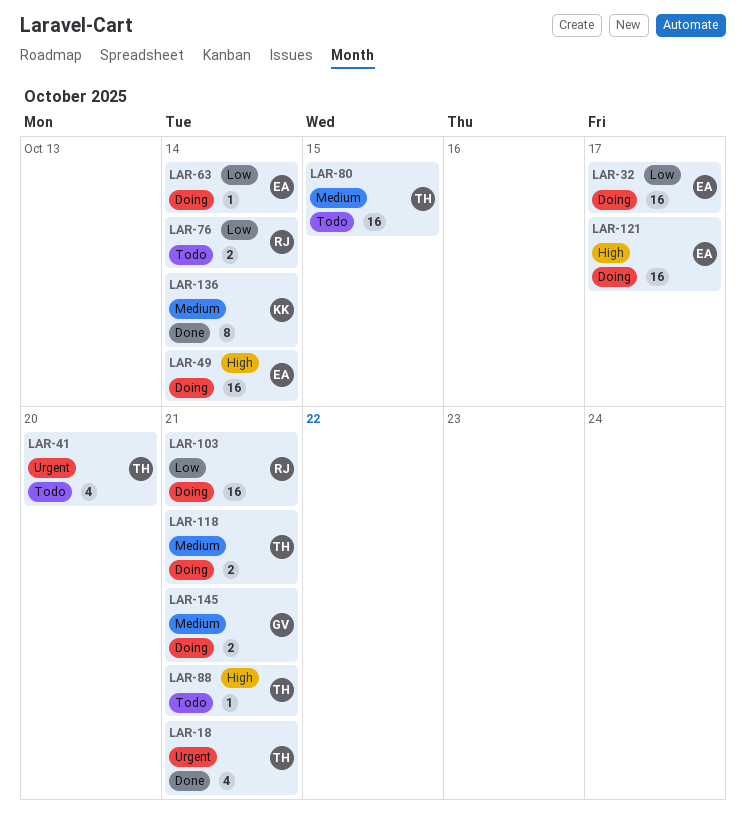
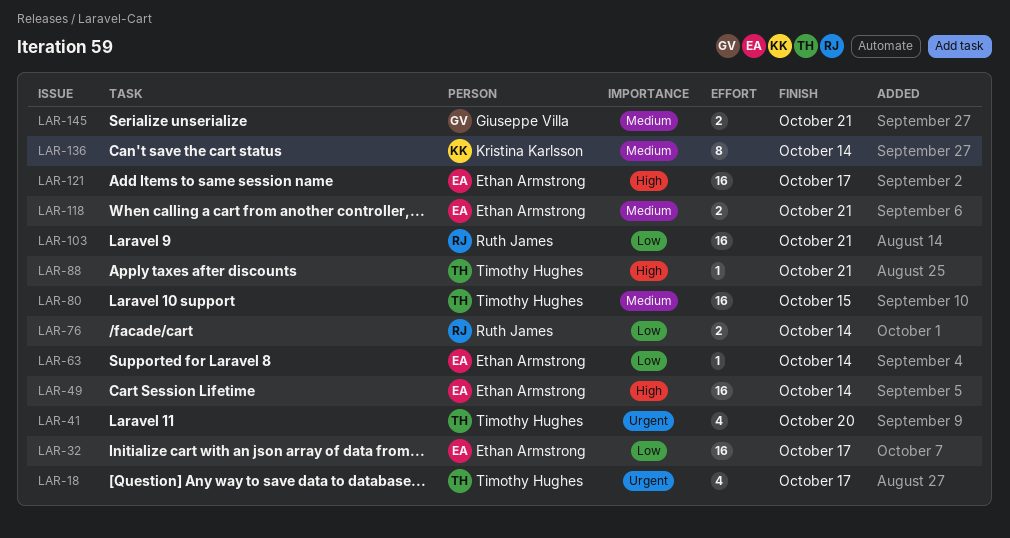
LAR-18, due: Oct 21 -> Oct 17
LAR-118, owner: Timothy Hughes -> Ethan Armstrong

